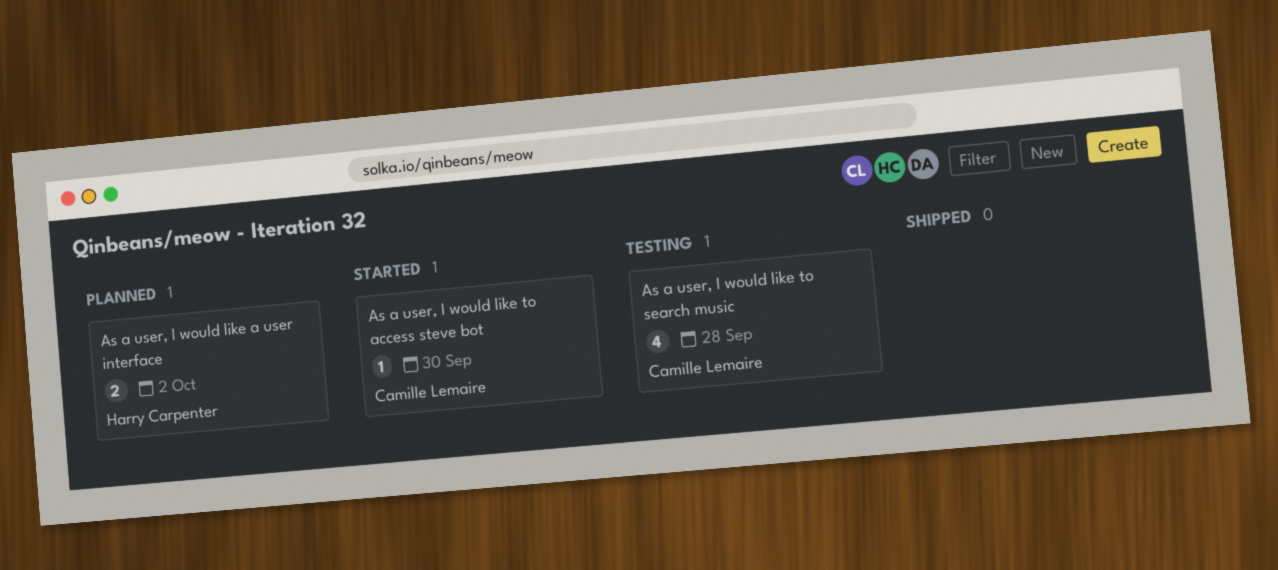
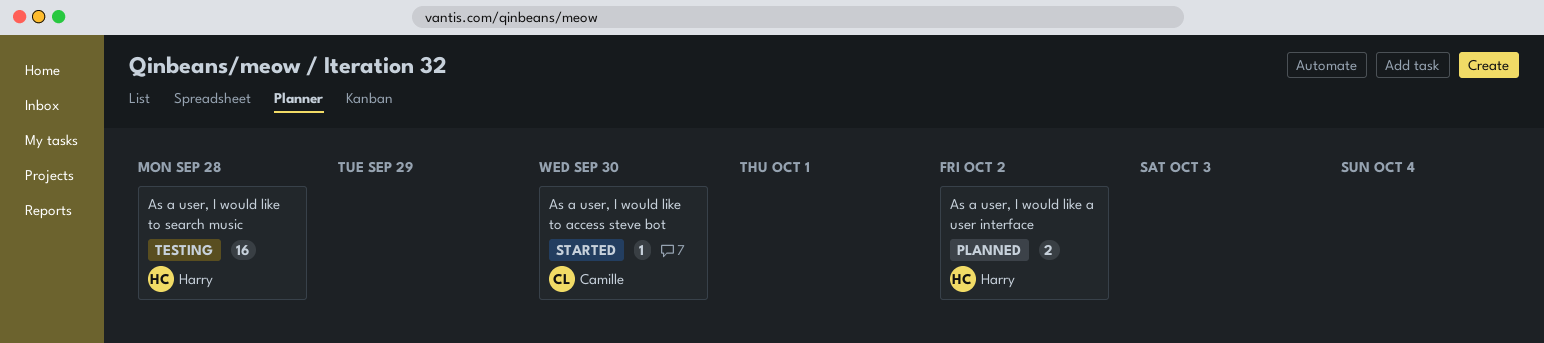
As a user, I would like to search music, owner: Camille Lemaire -> Harry Carpenter
As a user, I would like to search music, estimate: 4 -> 16

